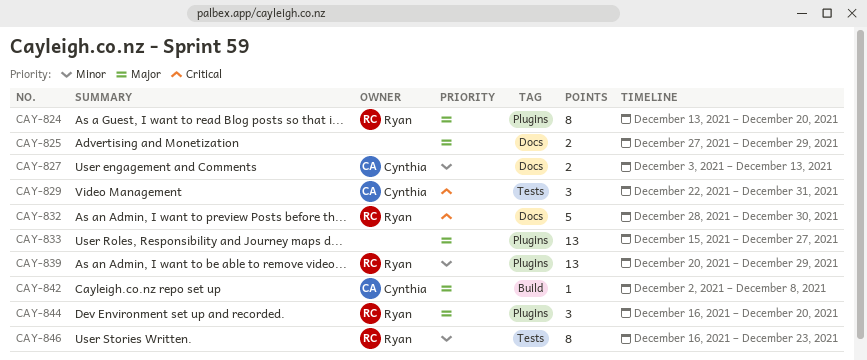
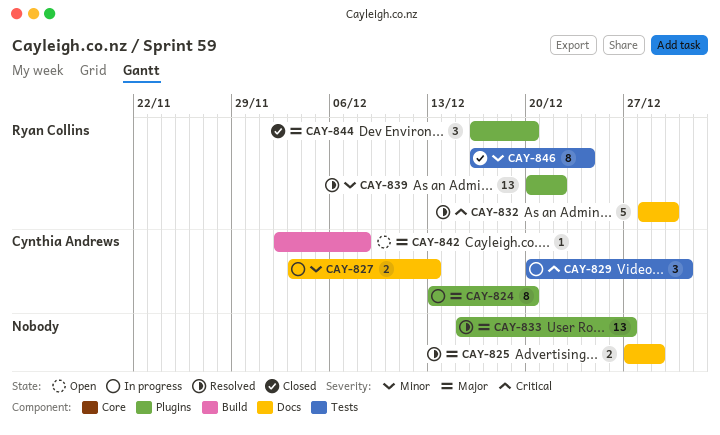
CAY-824, owner: Ryan Collins -> Cynthia Andrews
CAY-829, start: Dec 22 -> Dec 20
CAY-839, due: Dec 29 -> Dec 22
CAY-846, due: Dec 23 -> Dec 24

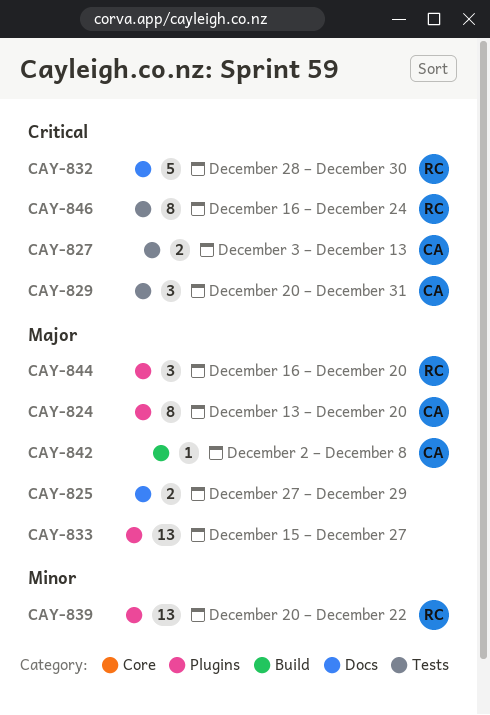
CAY-827, priority: Minor -> Critical
CAY-827, label: Docs -> Tests
CAY-846, priority: Minor -> Critical

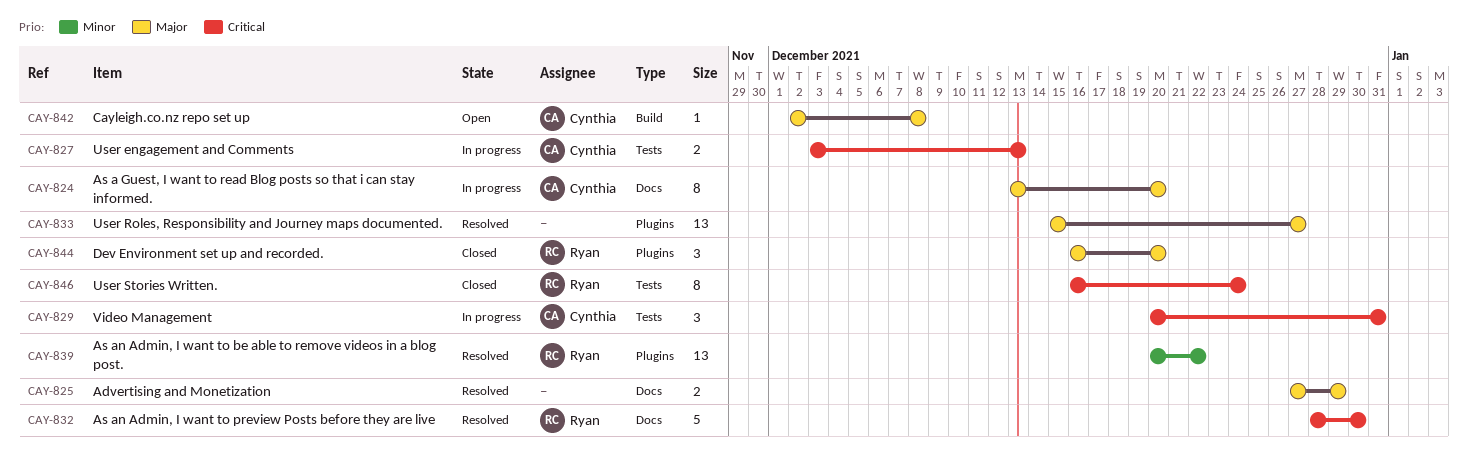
CAY-824, label: Plugins -> Docs

